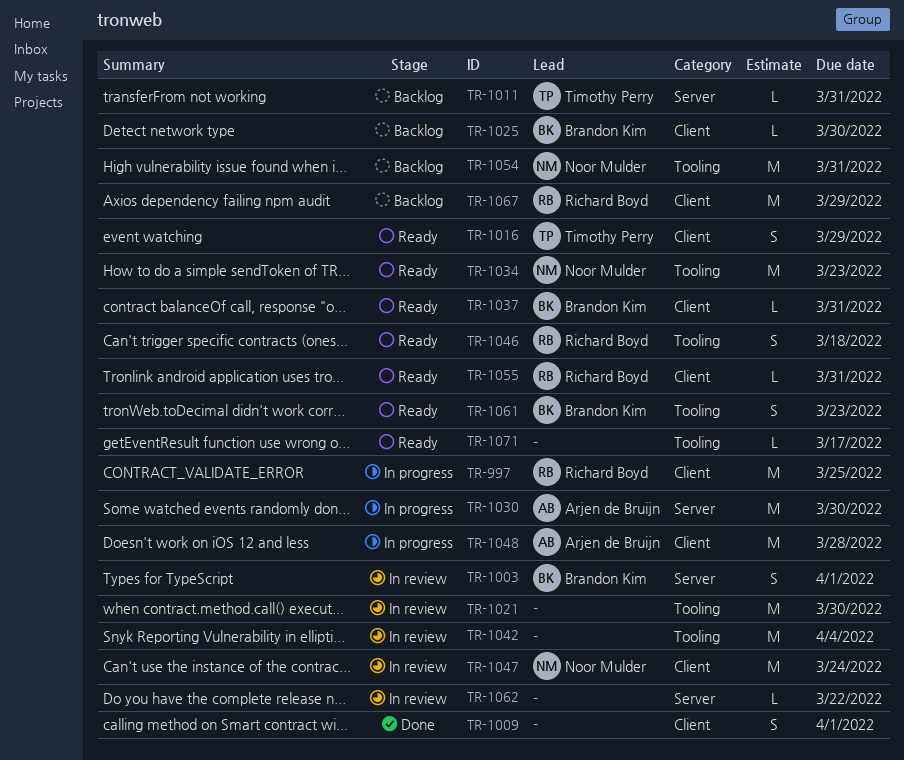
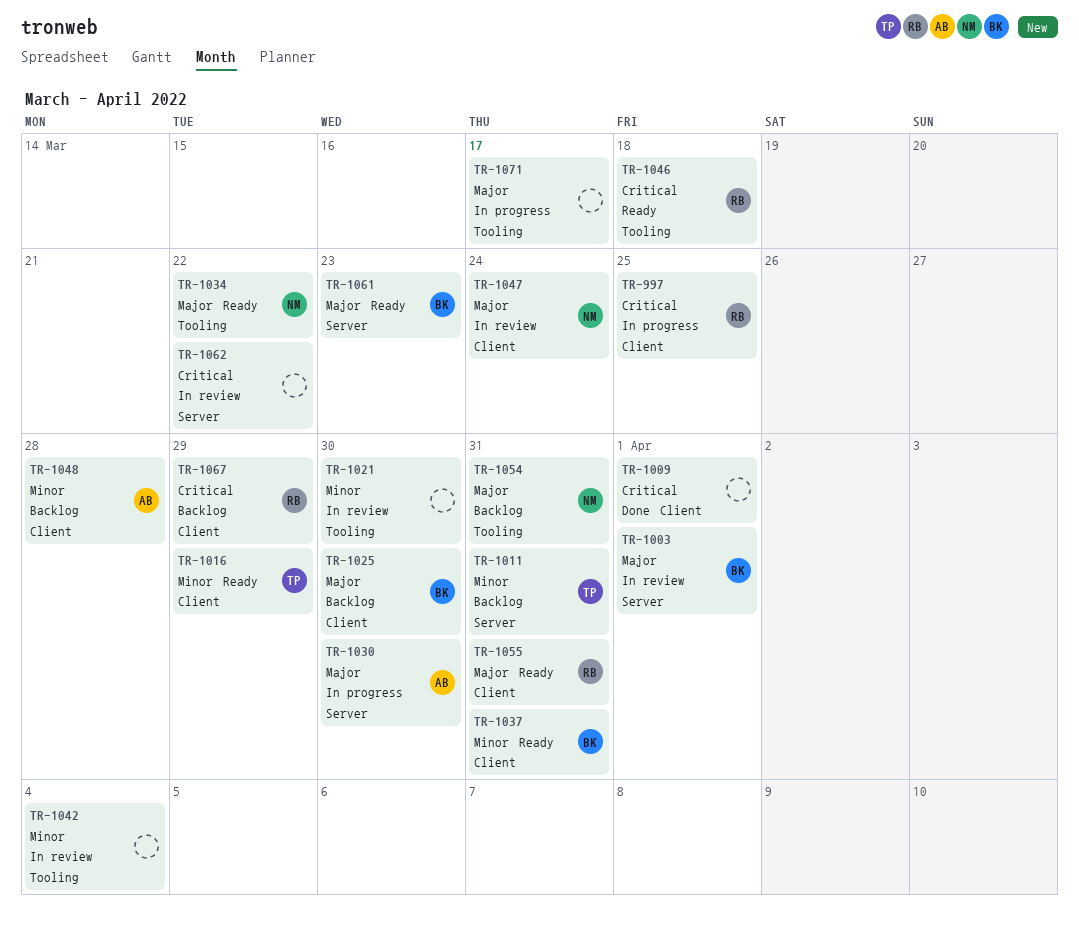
TR-1034, due: Mar 23 -> Mar 22
TR-1048, status: In progress -> Backlog
TR-1061, label: Tooling -> Server
TR-1071, status: Ready -> In progress

